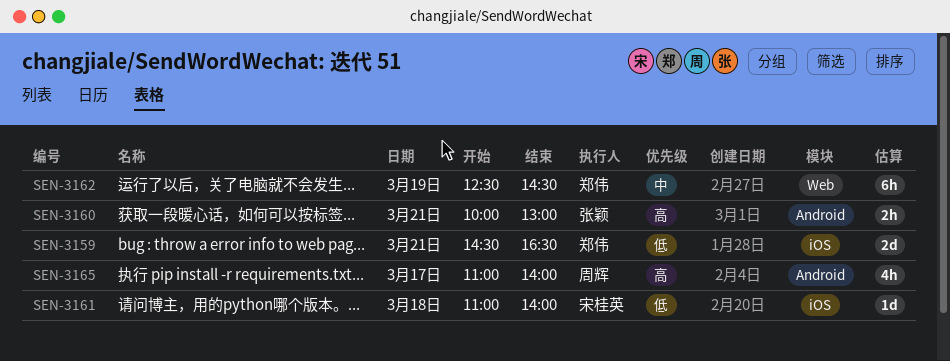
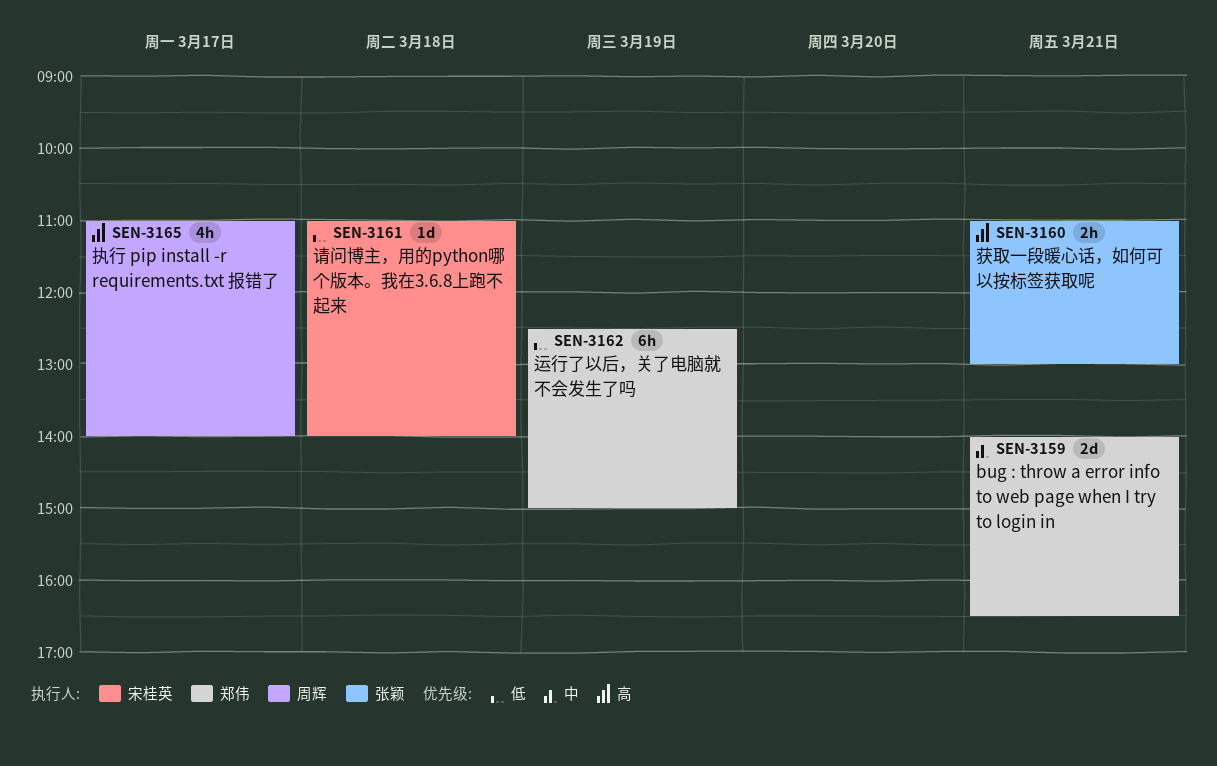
SEN-3159, priority: 低 -> 中
SEN-3159, begins: 14:30 -> 14:00
SEN-3160, begins: 10:00 -> 11:00
SEN-3162, priority: 中 -> 低
SEN-3162, ends: 14:30 -> 15:00

